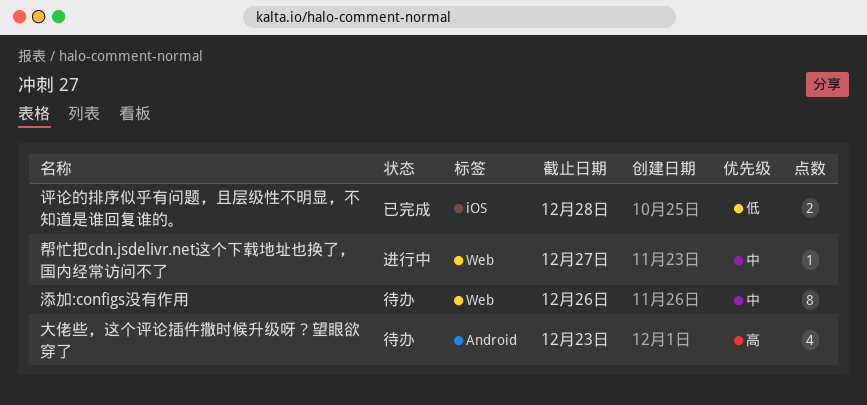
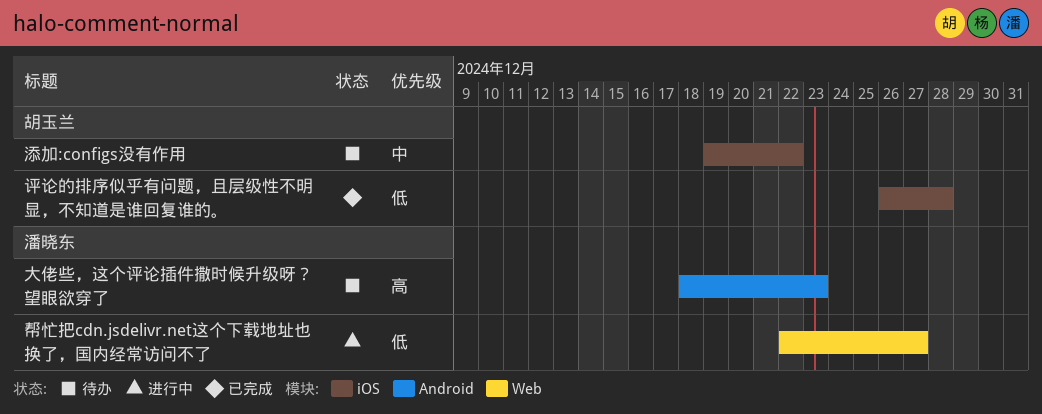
帮忙把cdn.jsdelivr.net这个下载地址也换了，国内经常访问不了, priority: 中 -> 低
添加:configs没有作用, label: Web -> iOS
添加:configs没有作用, due: Dec 26 -> Dec 22

